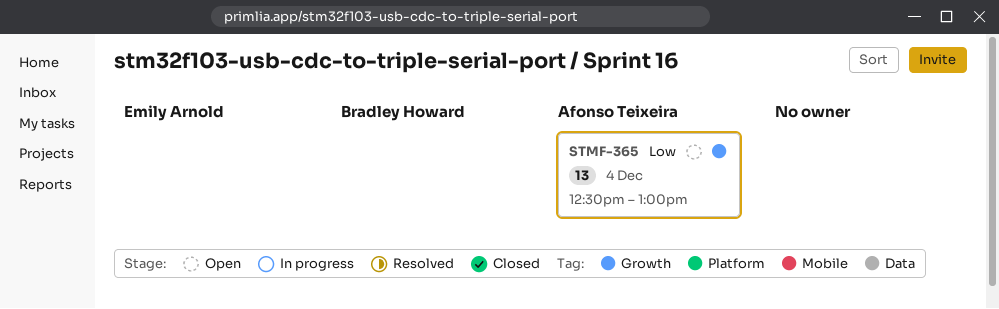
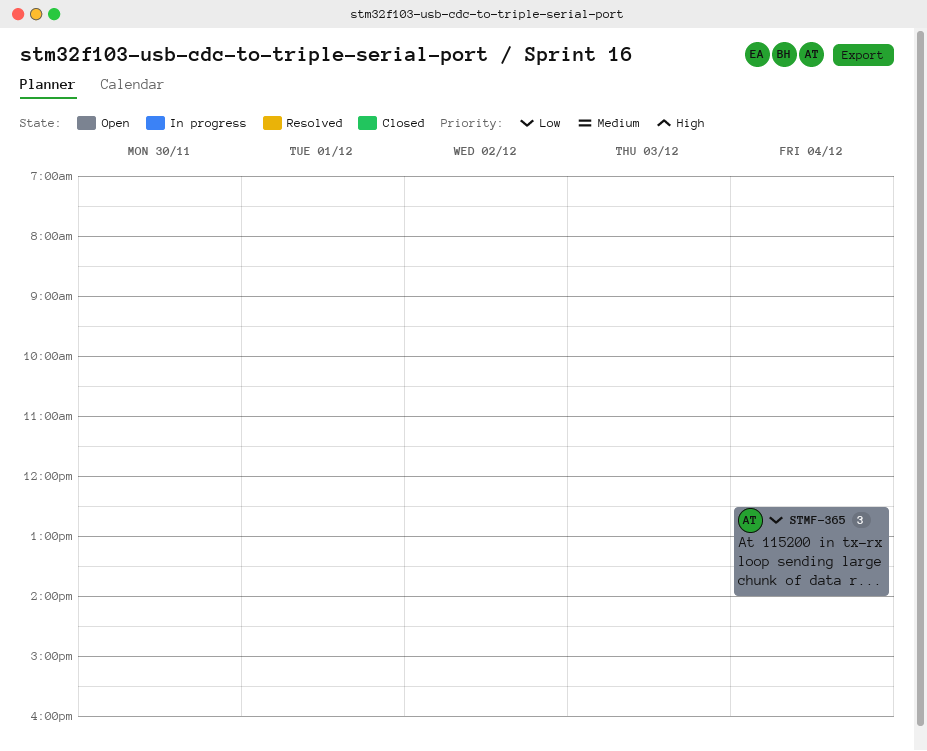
STMF-365, estimate: 13 -> 3
STMF-365, ends: 13:00 -> 14:00

